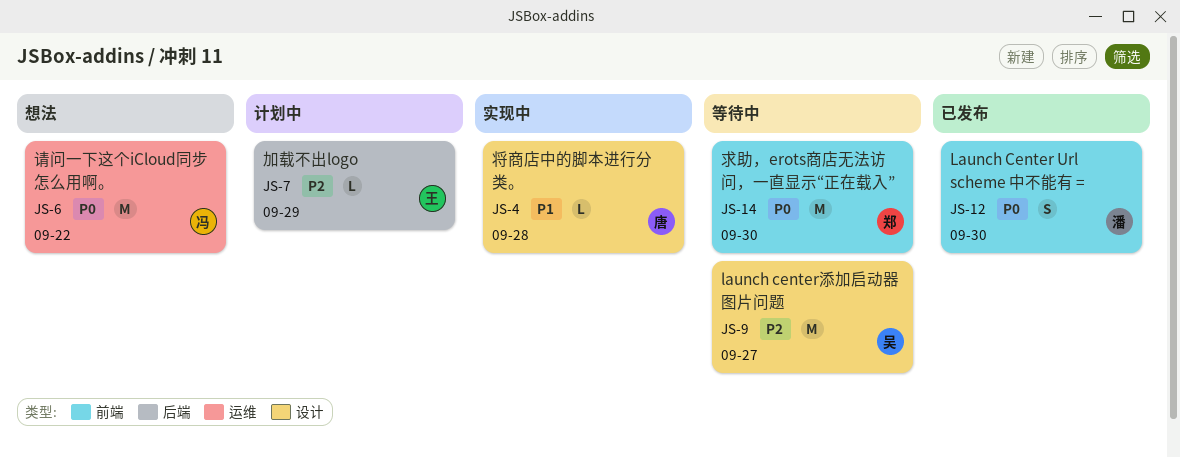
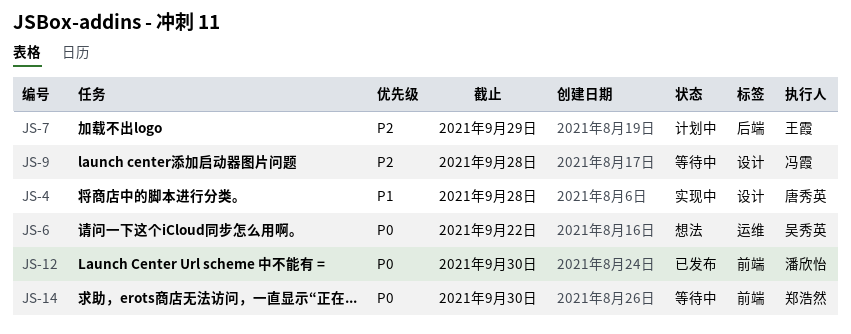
JS-6, owner: 冯霞 -> 吴秀英
JS-9, owner: 吴秀英 -> 冯霞
JS-9, due: Sep 27 -> Sep 28

